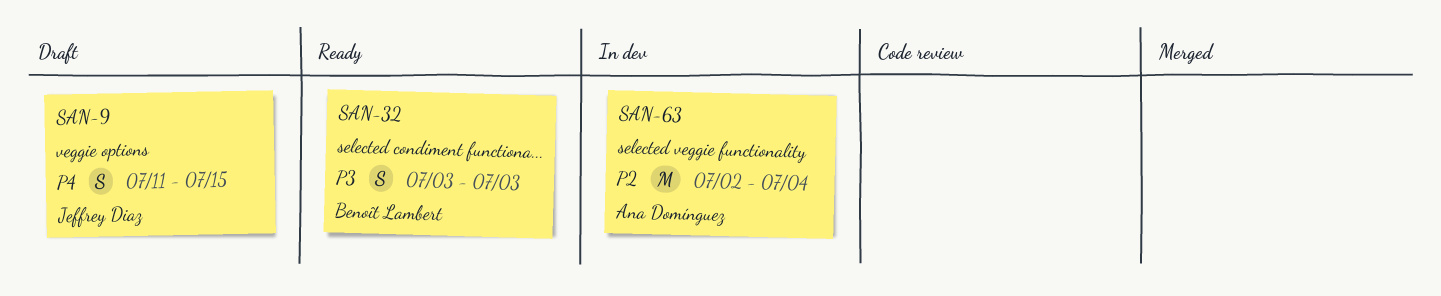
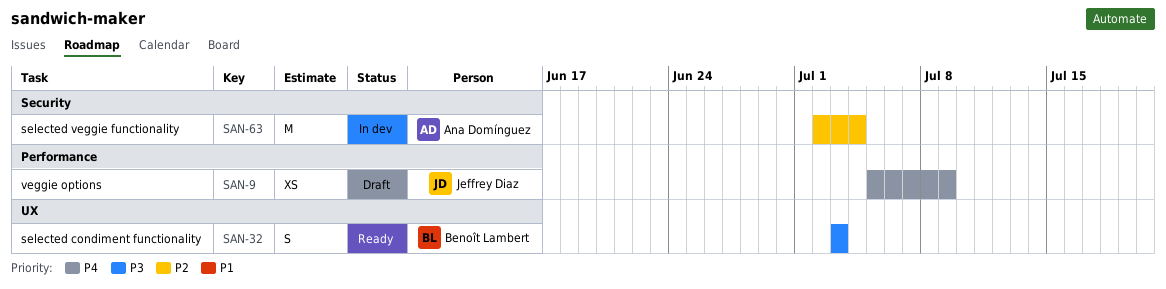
SAN-9, estimate: S -> XS
SAN-9, start: Jul 11 -> Jul 5
SAN-9, due: Jul 15 -> Jul 9

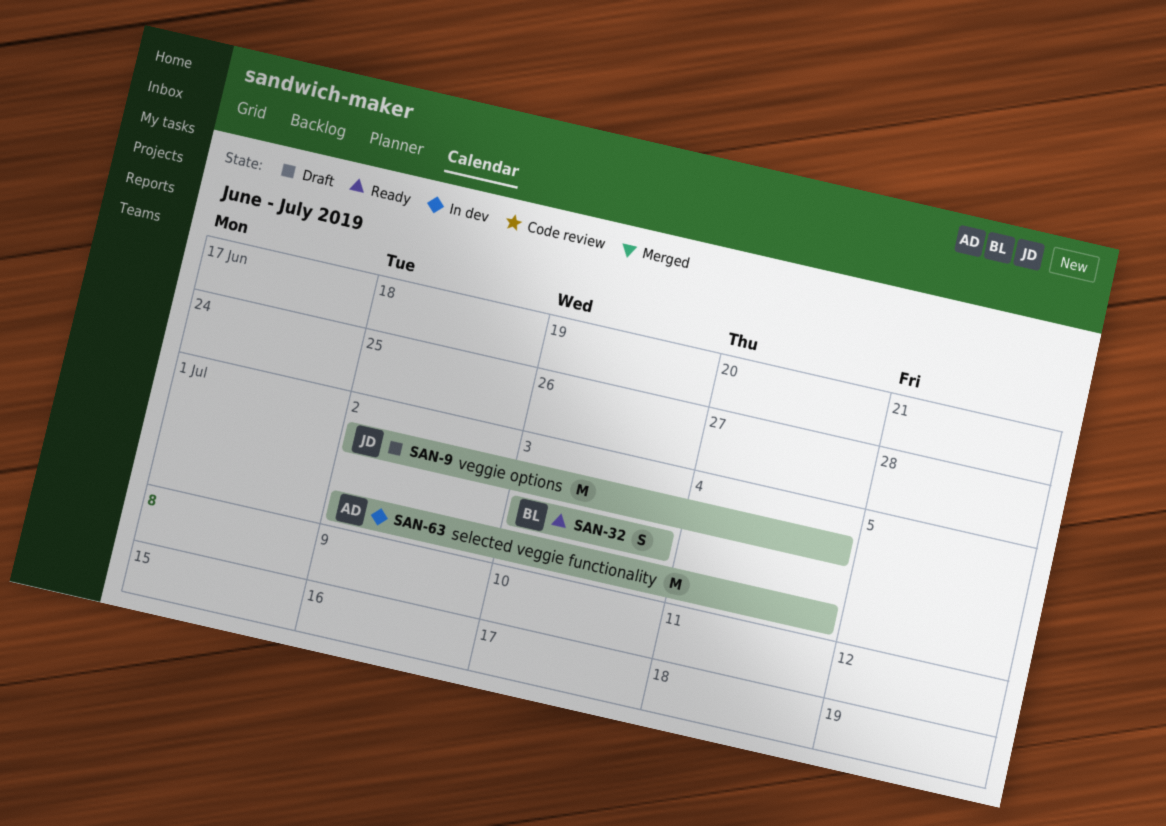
SAN-9, estimate: XS -> M
SAN-9, start: Jul 5 -> Jul 2
SAN-9, due: Jul 9 -> Jul 4

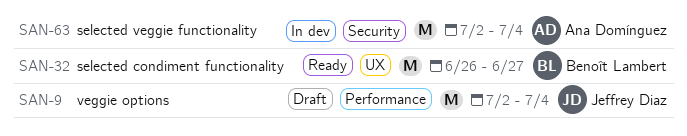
SAN-32, estimate: S -> M
SAN-32, start: Jul 3 -> Jun 26
SAN-32, due: Jul 3 -> Jun 27

